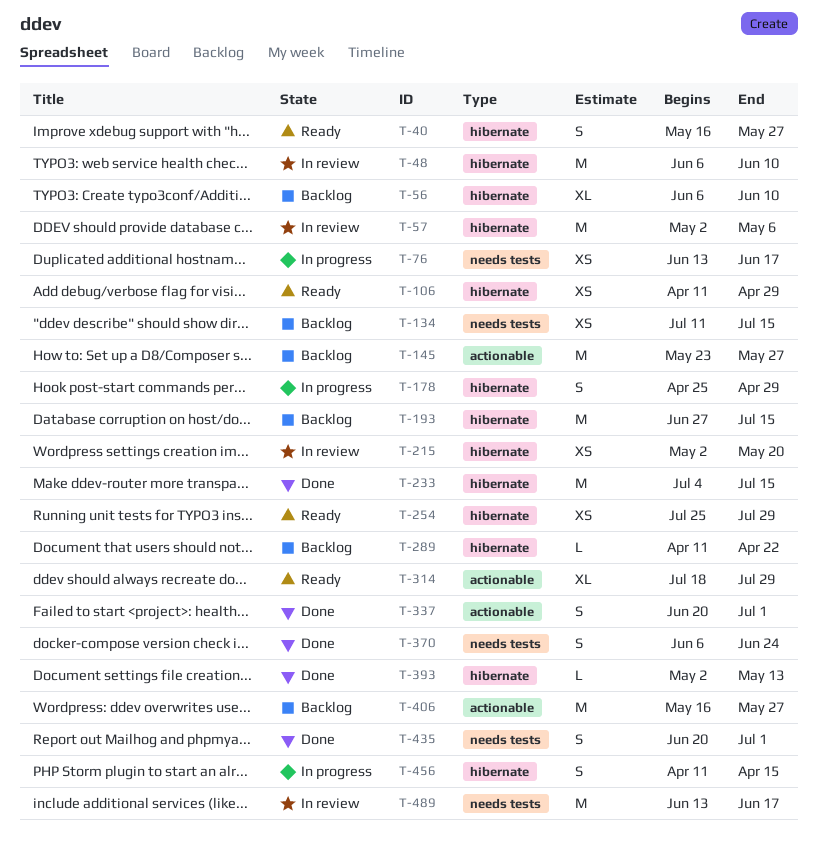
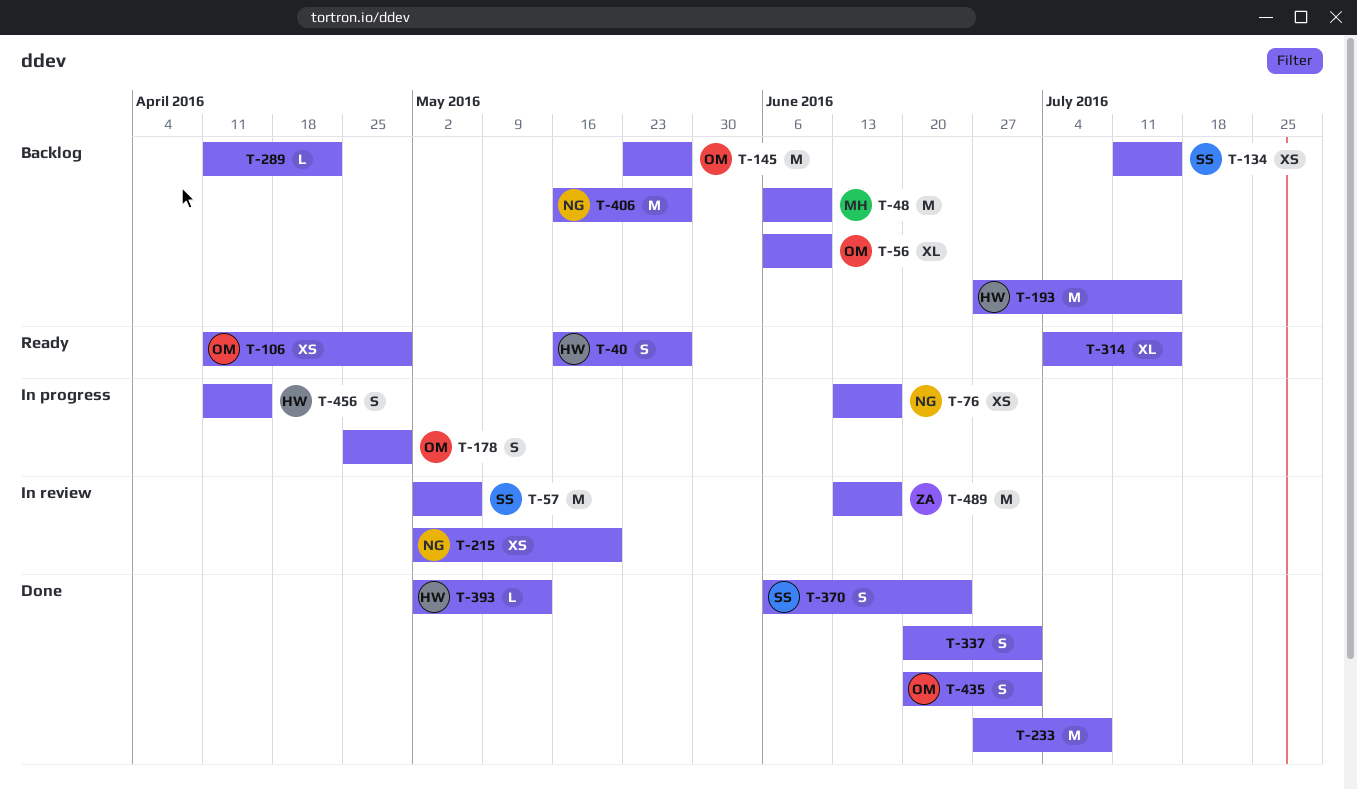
T-48, status: In review -> Backlog
T-233, start: Jul 4 -> Jun 27
T-233, due: Jul 15 -> Jul 8
T-254: present -> none
T-314, start: Jul 18 -> Jul 4
T-314, due: Jul 29 -> Jul 15

